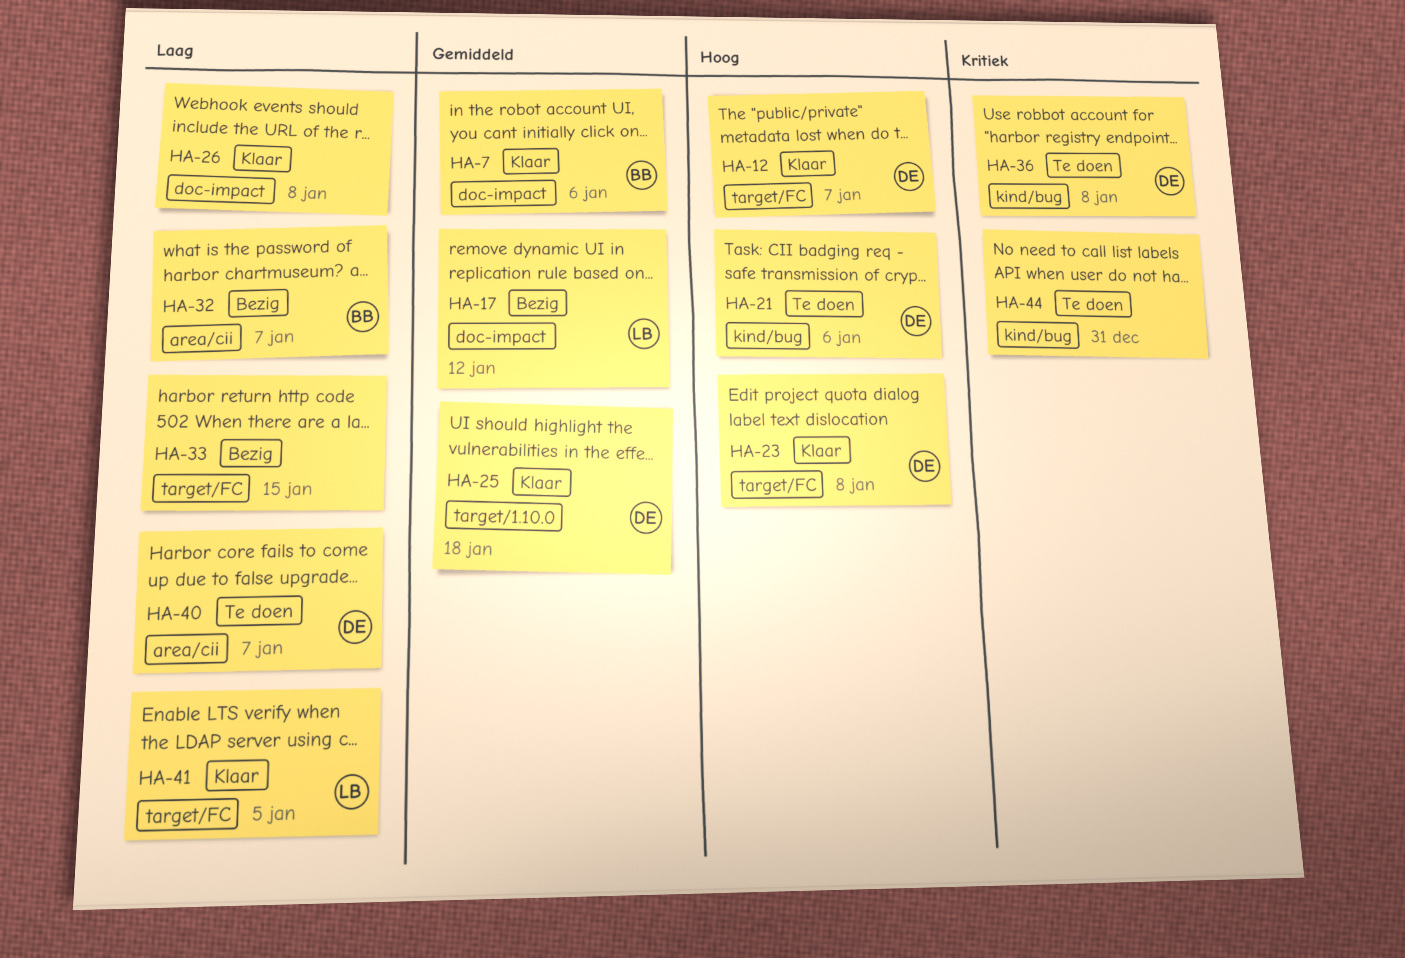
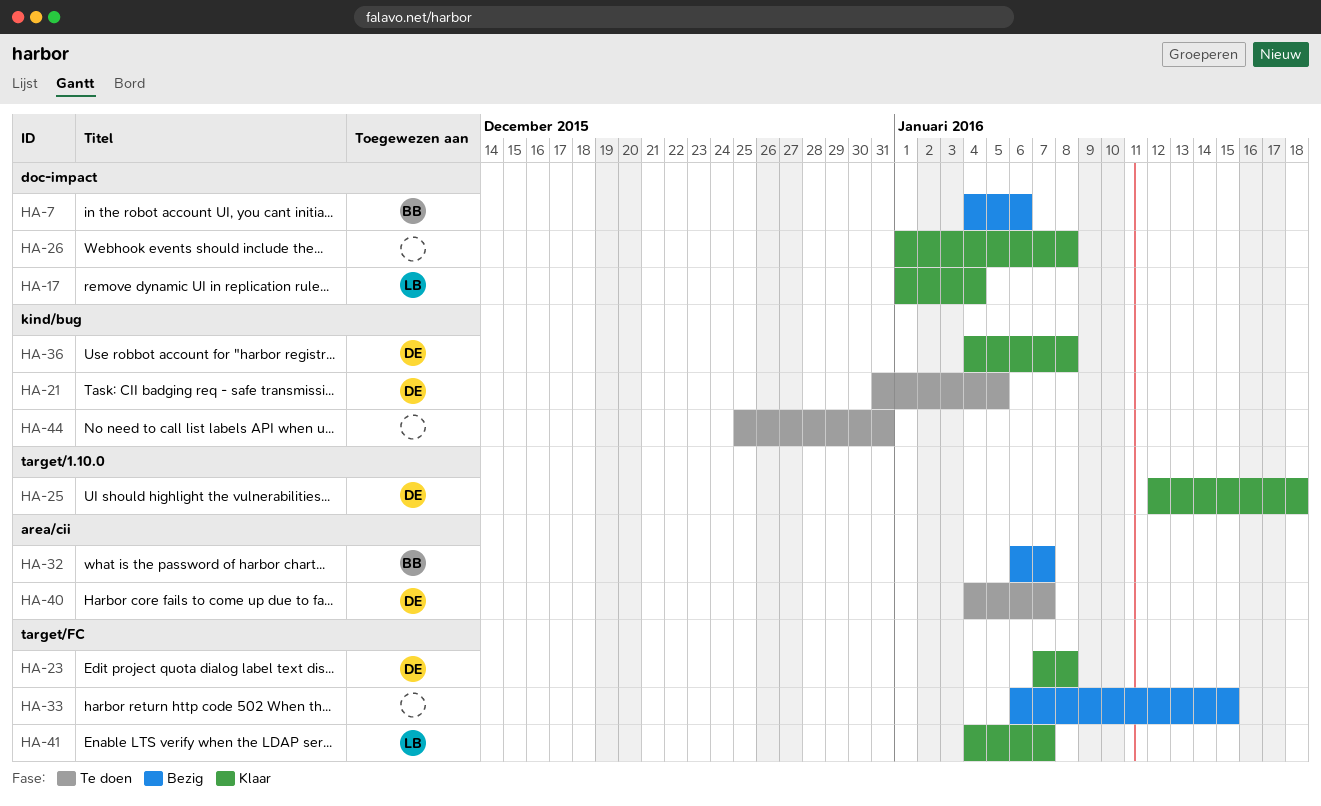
HA-7, status: Klaar -> Bezig
HA-12: present -> none
HA-17, status: Bezig -> Klaar
HA-17, due: Jan 12 -> Jan 4
HA-21, due: Jan 6 -> Jan 5
HA-36, status: Te doen -> Klaar
HA-41, due: Jan 5 -> Jan 7

